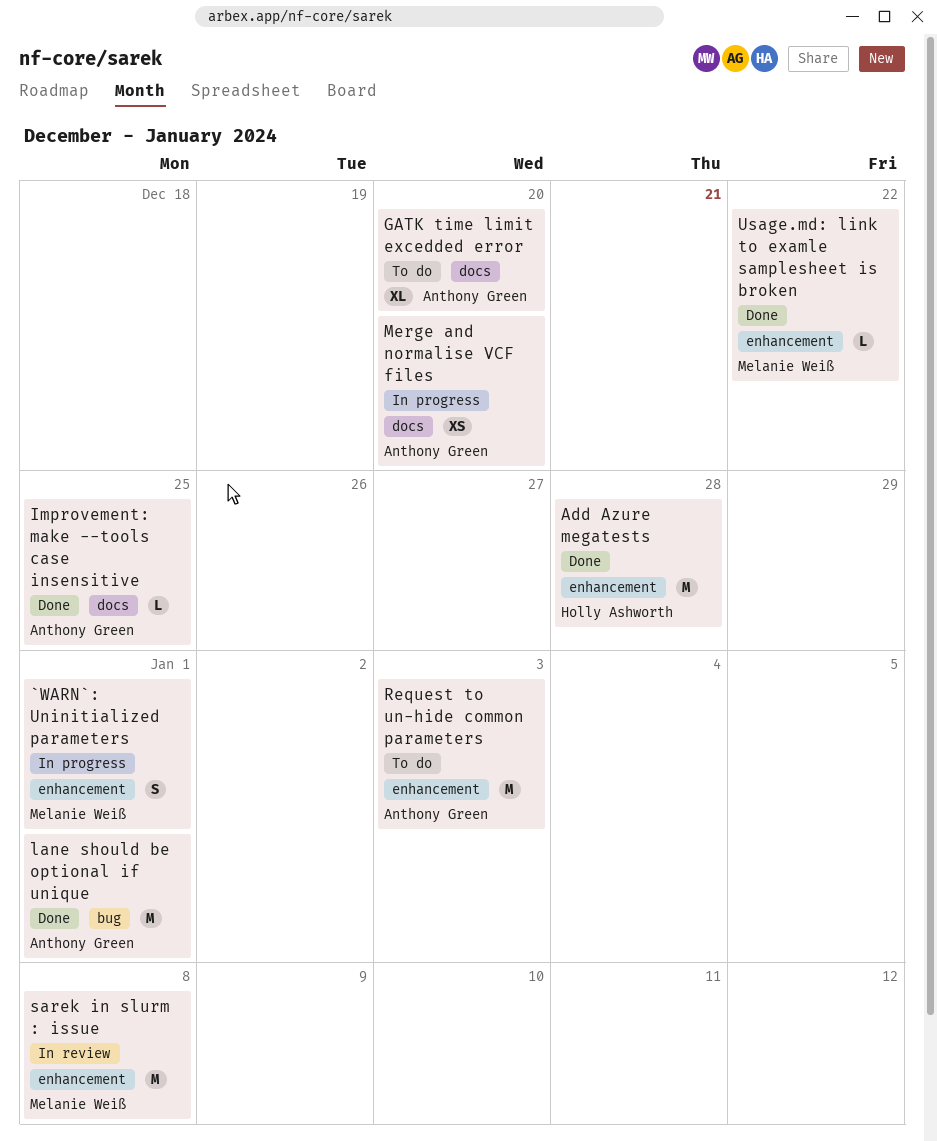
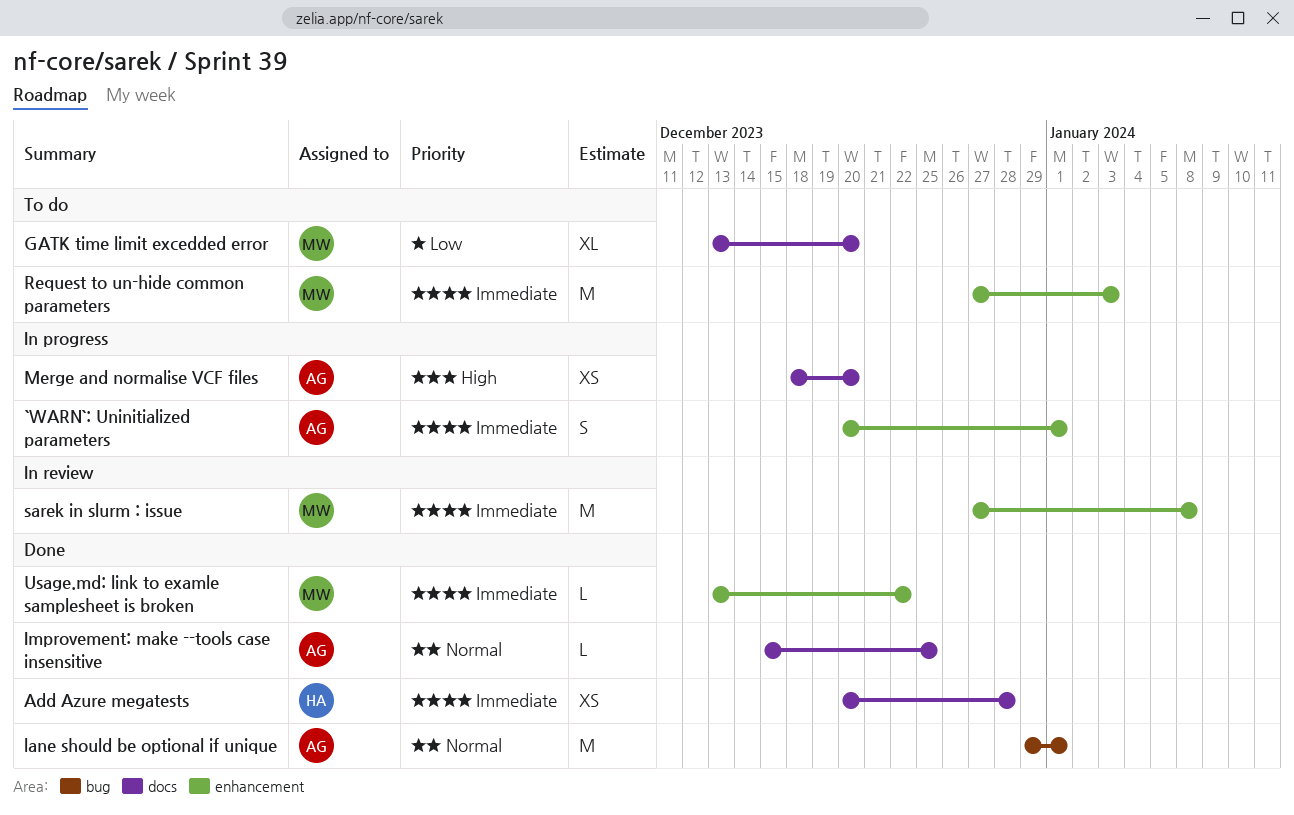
`WARN`: Uninitialized parameters, owner: Melanie Weiß -> Anthony Green
Add Azure megatests, label: enhancement -> docs
Add Azure megatests, estimate: M -> XS
GATK time limit excedded error, owner: Anthony Green -> Melanie Weiß
Request to un-hide common parameters, owner: Anthony Green -> Melanie Weiß

